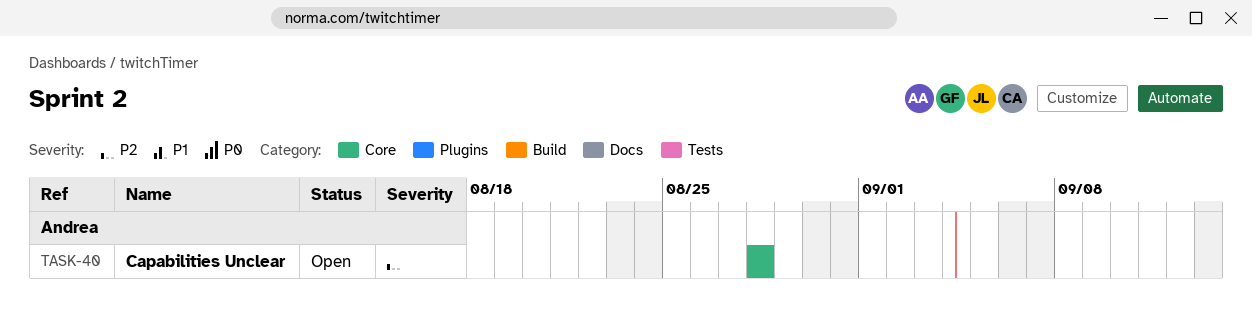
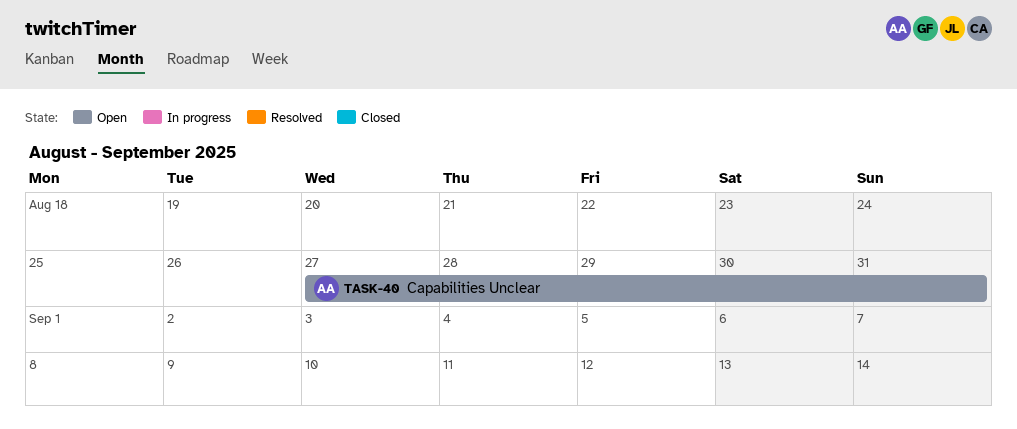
TASK-40, start: Aug 28 -> Aug 27
TASK-40, due: Aug 28 -> Aug 31

